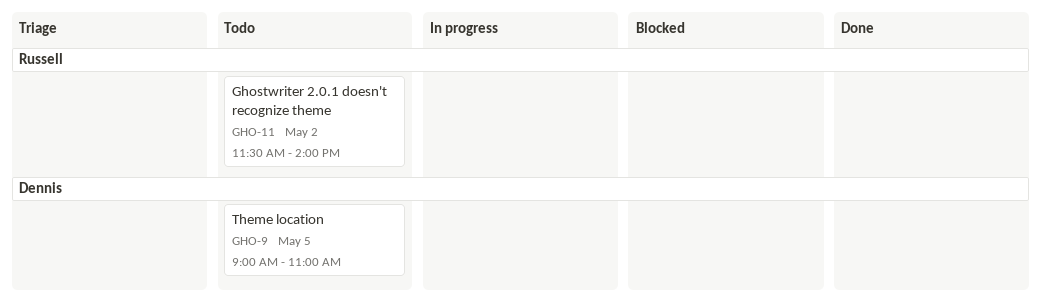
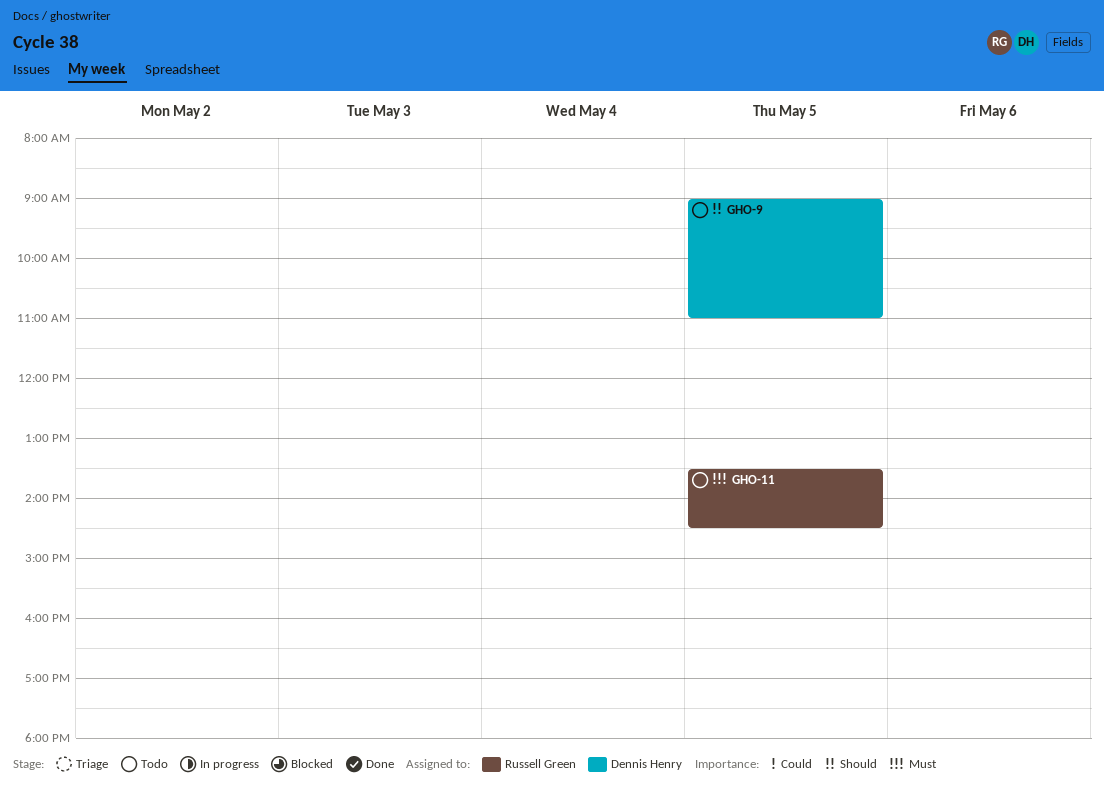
GHO-11, day: May 2 -> May 5
GHO-11, begins: 11:30 -> 13:30
GHO-11, ends: 14:00 -> 14:30

